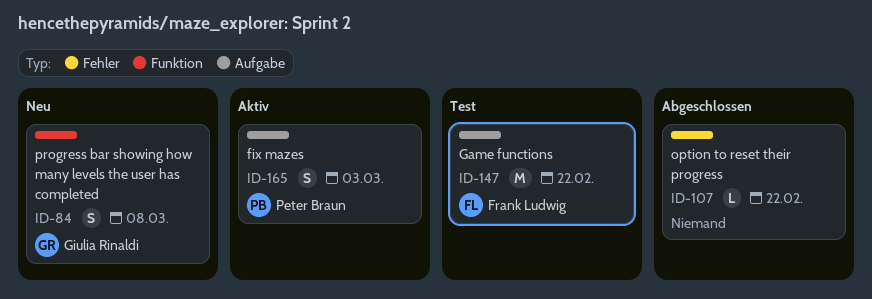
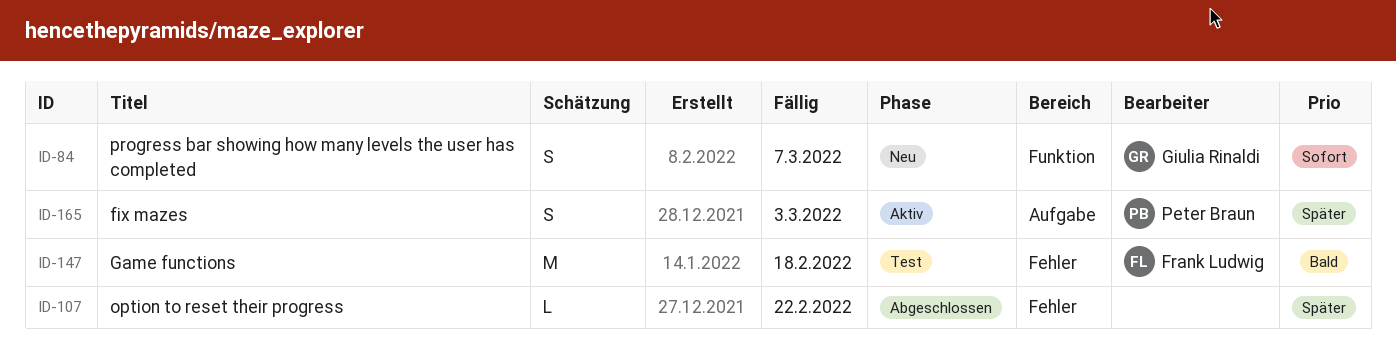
ID-84, due: Mar 8 -> Mar 7
ID-147, label: Aufgabe -> Fehler
ID-147, due: Feb 22 -> Feb 18

